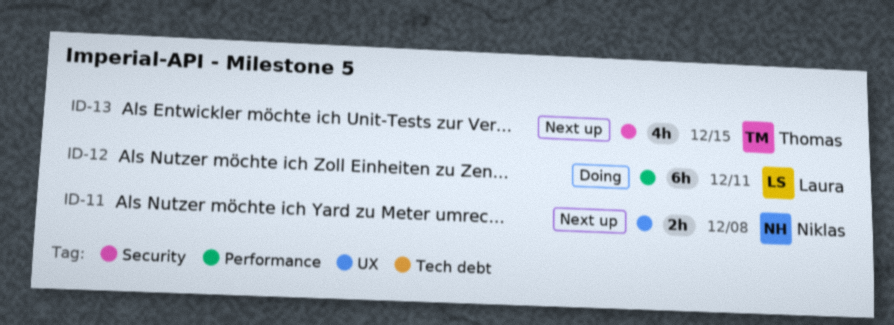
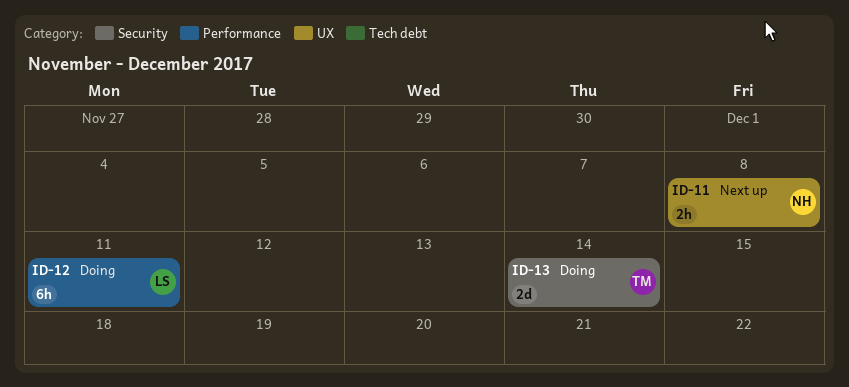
ID-13, status: Next up -> Doing
ID-13, estimate: 4h -> 2d
ID-13, due: Dec 15 -> Dec 14

